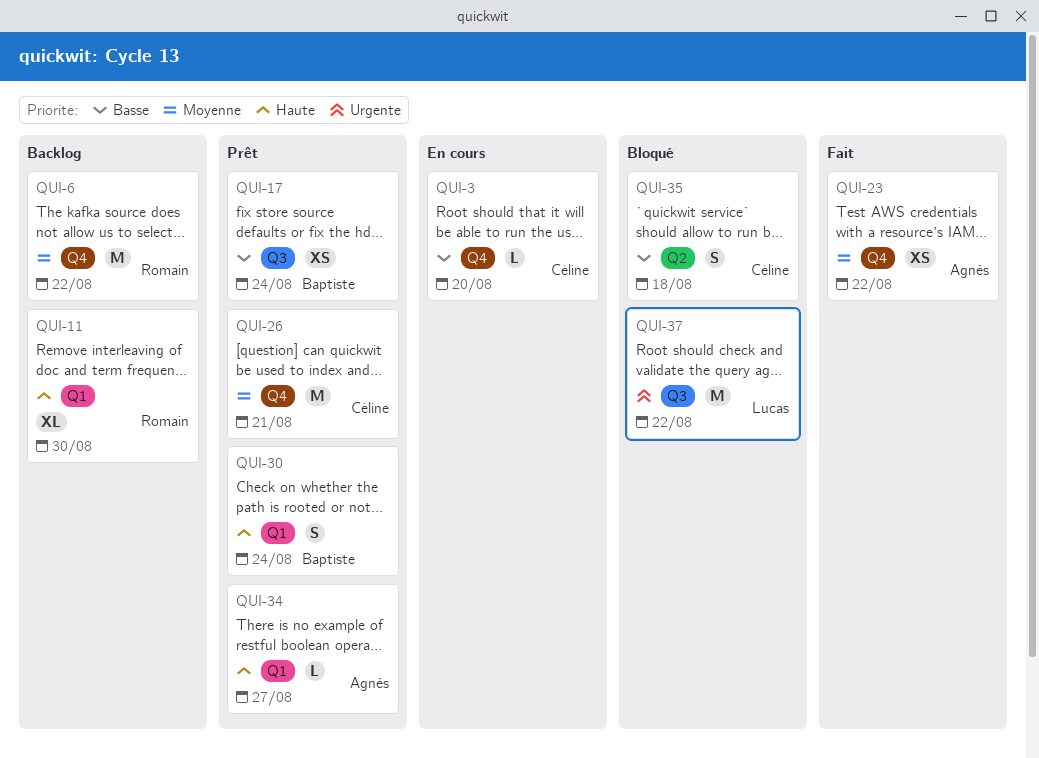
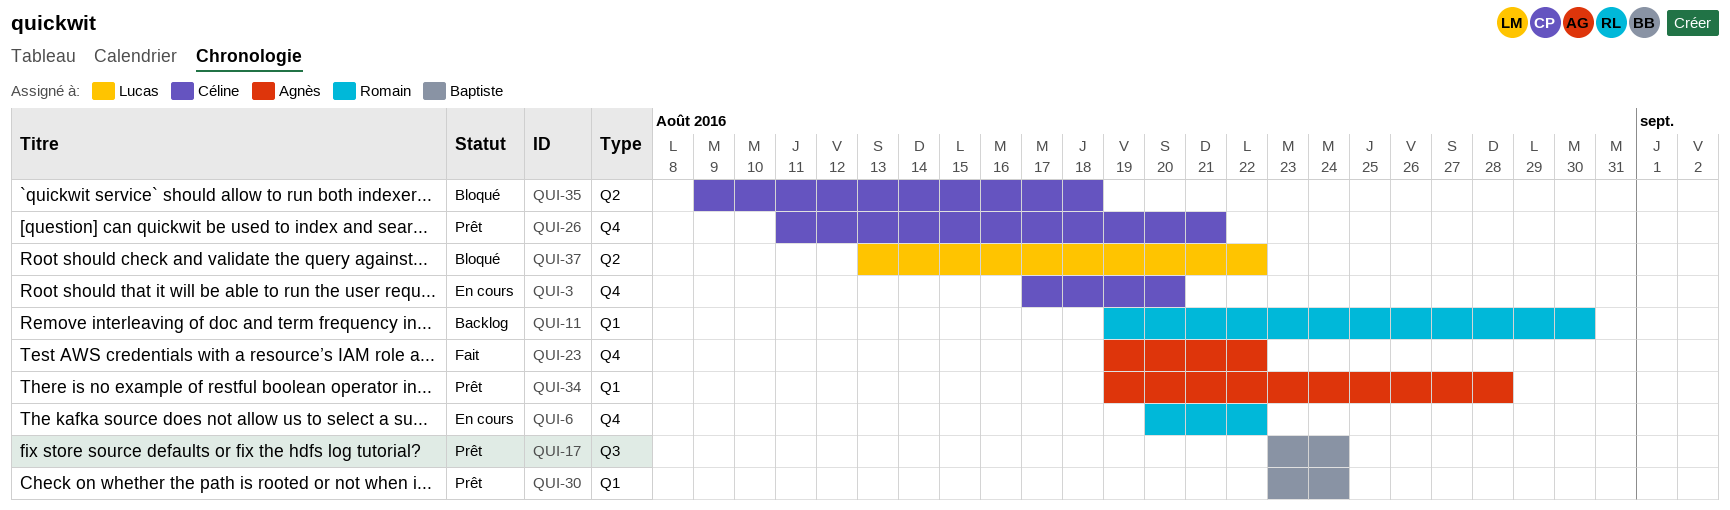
QUI-6, status: Backlog -> En cours
QUI-34, due: Aug 27 -> Aug 28
QUI-37, label: Q3 -> Q2

